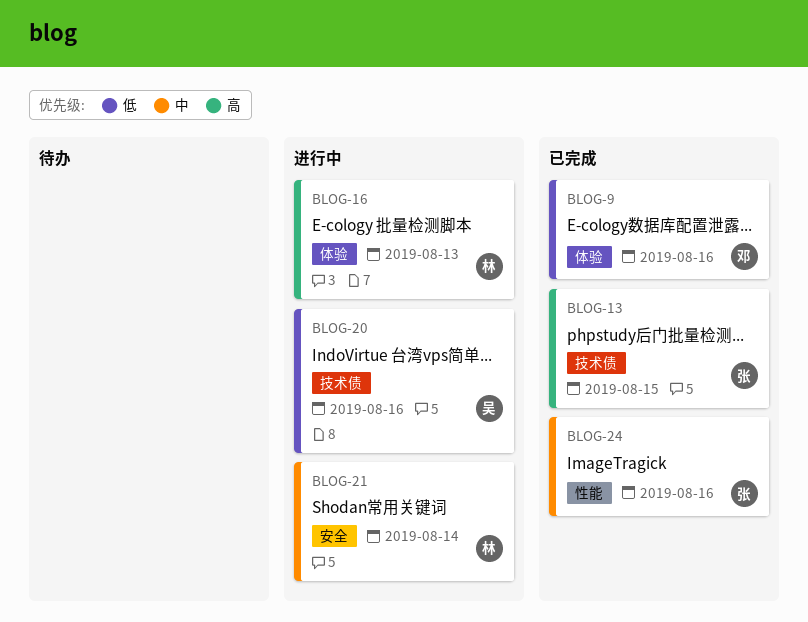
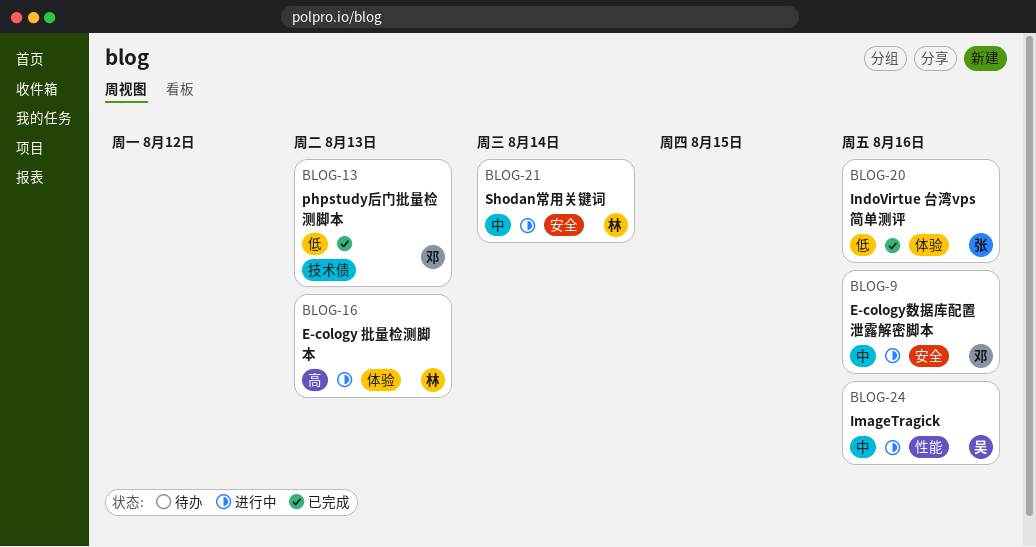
BLOG-9, status: 已完成 -> 进行中
BLOG-9, priority: 低 -> 中
BLOG-9, label: 体验 -> 安全
BLOG-13, owner: 张 -> 邓
BLOG-13, priority: 高 -> 低
BLOG-13, due: Aug 15 -> Aug 13
BLOG-20, status: 进行中 -> 已完成
BLOG-20, owner: 吴 -> 张
BLOG-20, label: 技术债 -> 体验
BLOG-24, status: 已完成 -> 进行中
BLOG-24, owner: 张 -> 吴

